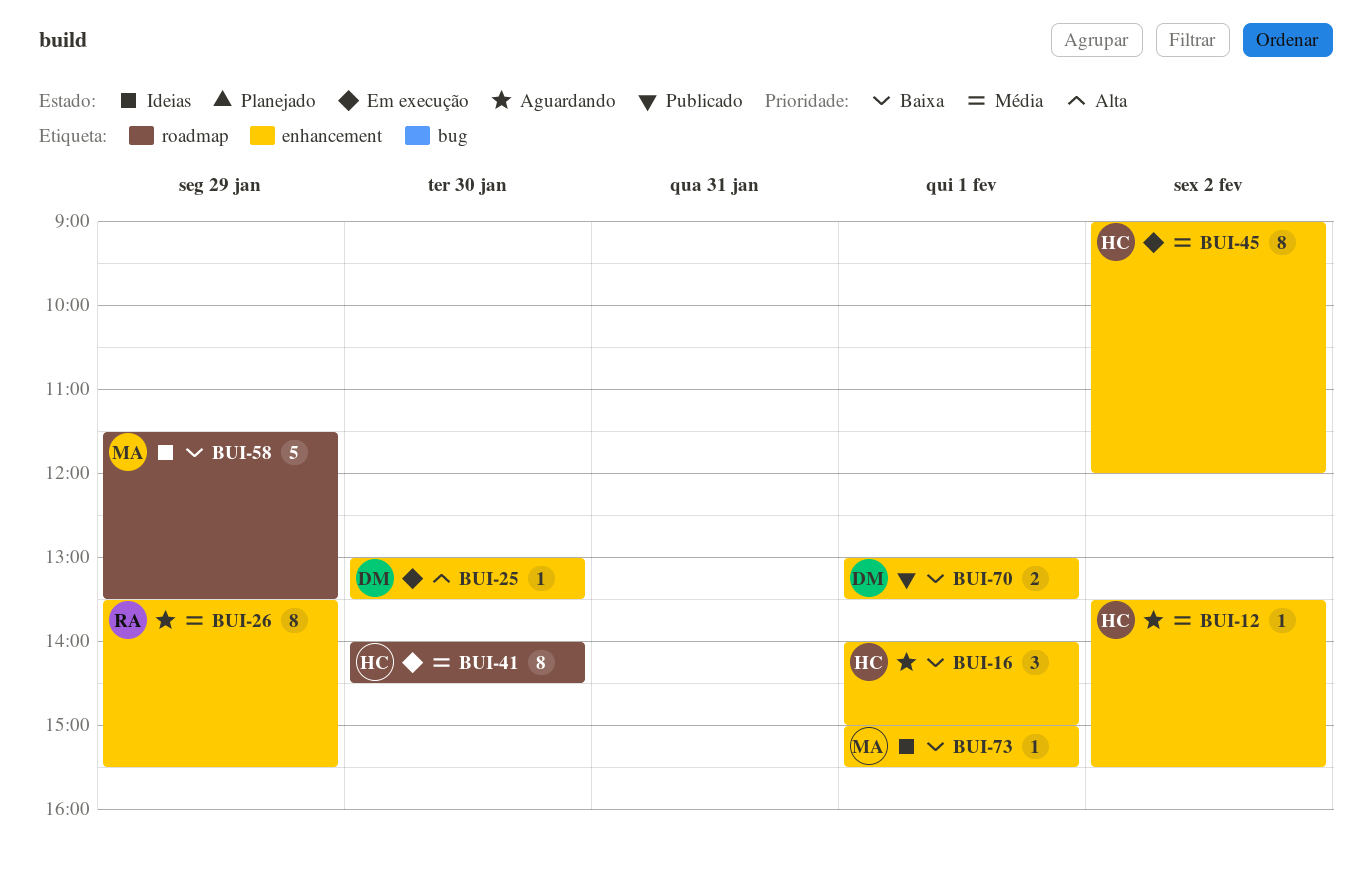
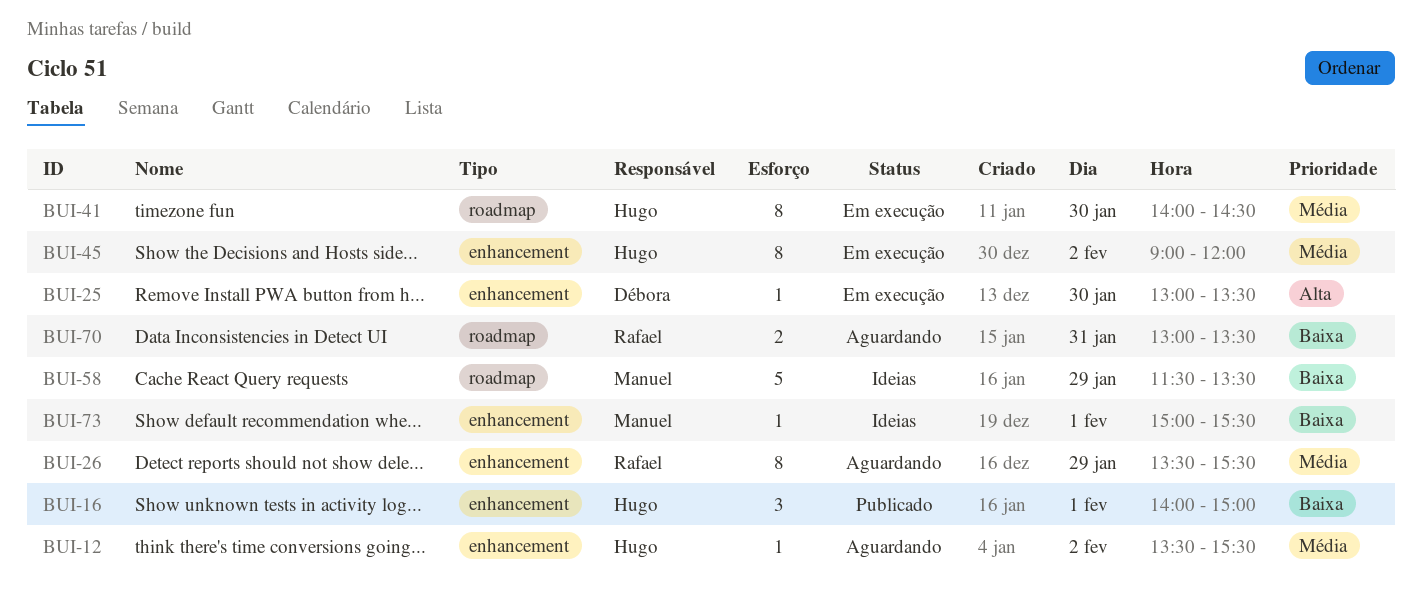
BUI-16, status: Aguardando -> Publicado
BUI-70, status: Publicado -> Aguardando
BUI-70, owner: Débora -> Rafael
BUI-70, label: enhancement -> roadmap
BUI-70, day: Feb 1 -> Jan 31

